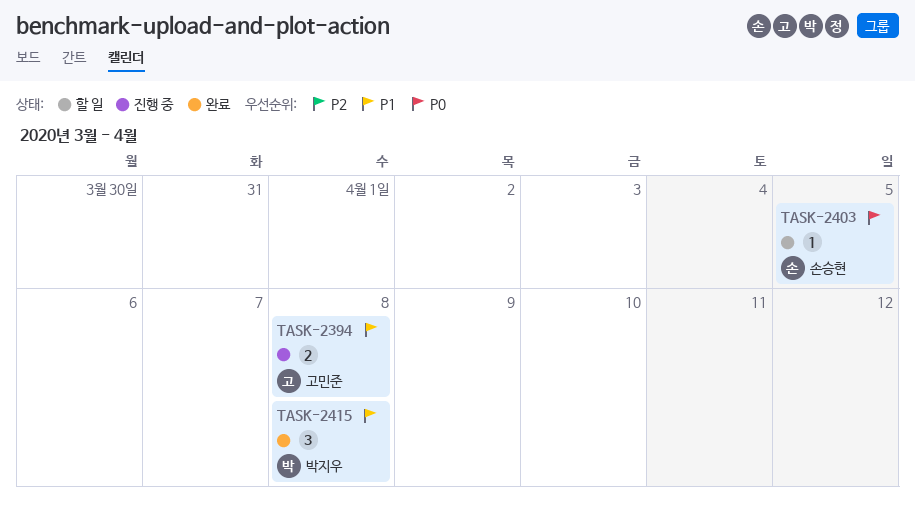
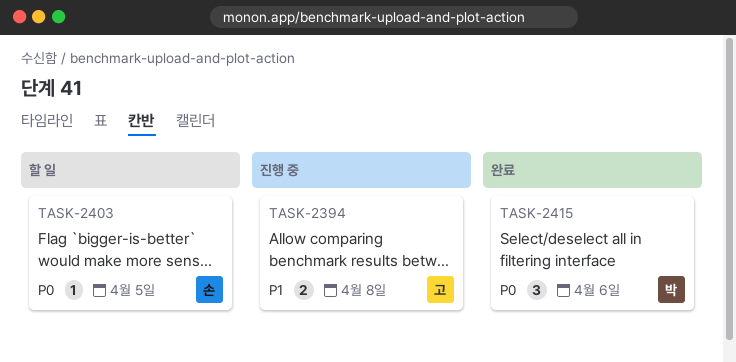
TASK-2415, priority: P1 -> P0
TASK-2415, due: Apr 8 -> Apr 6

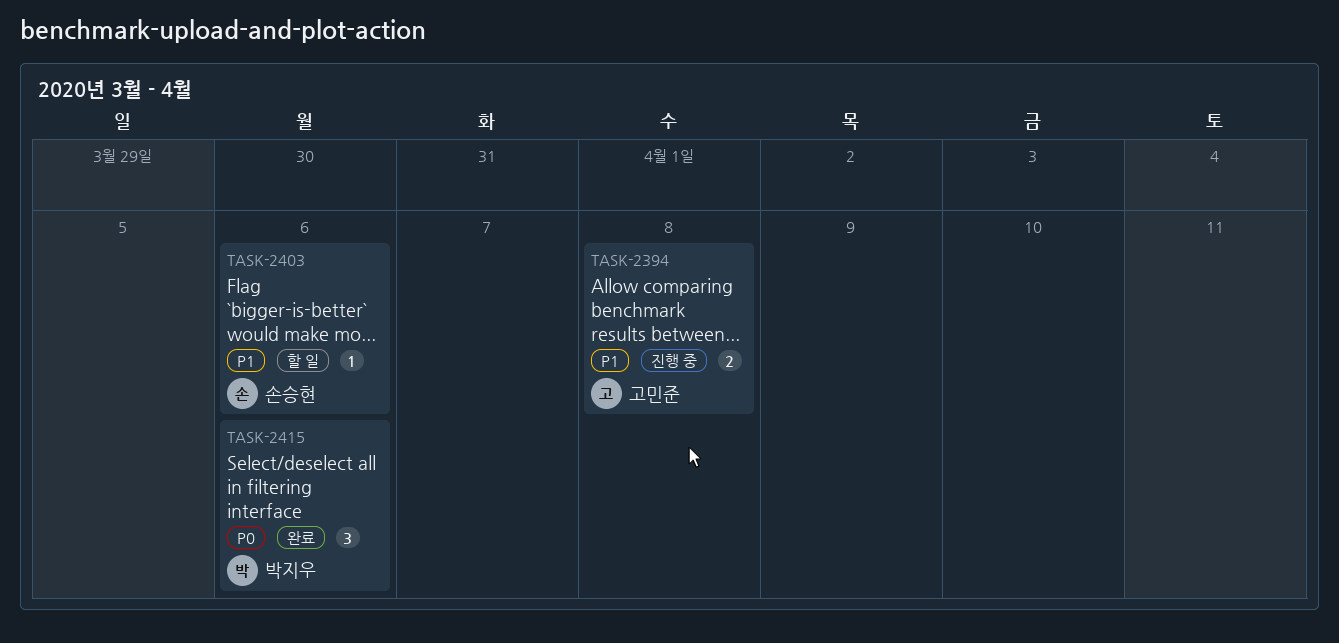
TASK-2403, priority: P0 -> P1
TASK-2403, due: Apr 5 -> Apr 6

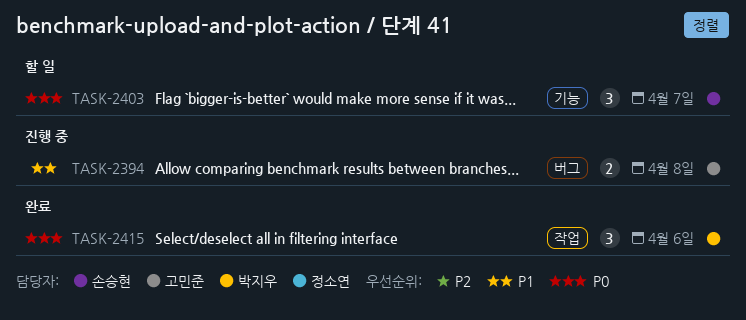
TASK-2403, priority: P1 -> P0
TASK-2403, estimate: 1 -> 3
TASK-2403, due: Apr 6 -> Apr 7

